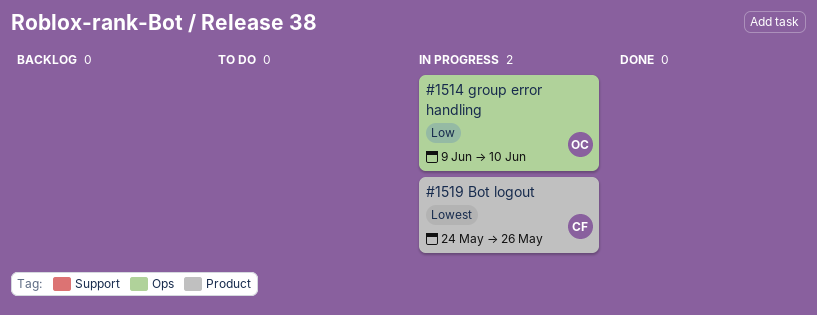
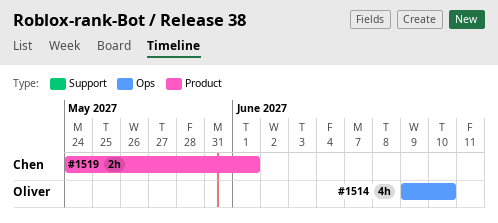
#1519, due: May 26 -> Jun 1

